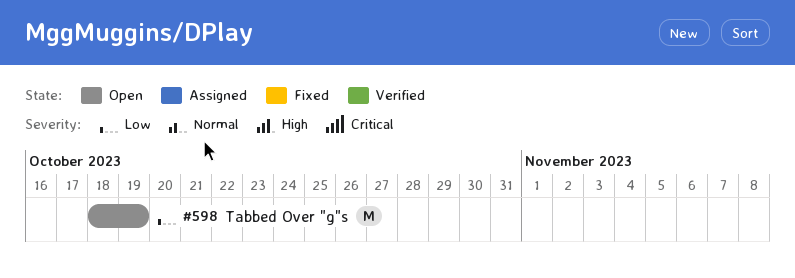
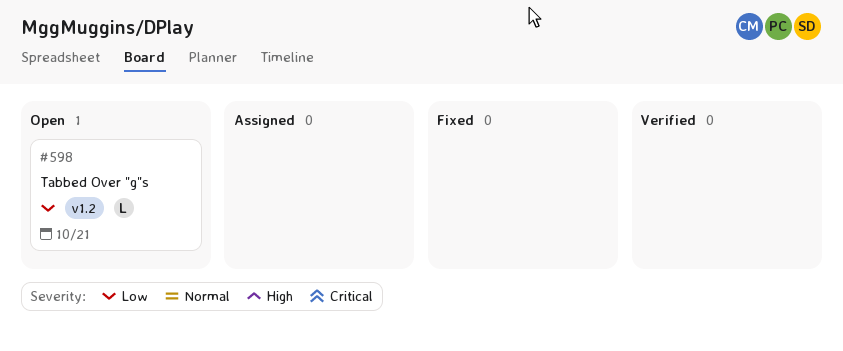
#598, estimate: M -> L
#598, due: Oct 19 -> Oct 21

